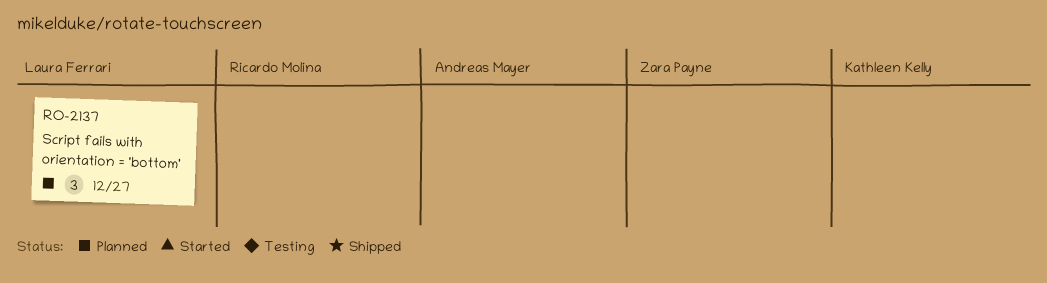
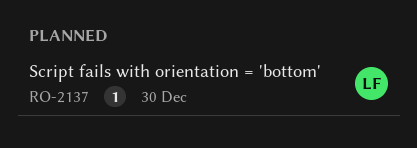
RO-2137, estimate: 3 -> 1
RO-2137, due: Dec 27 -> Dec 30

